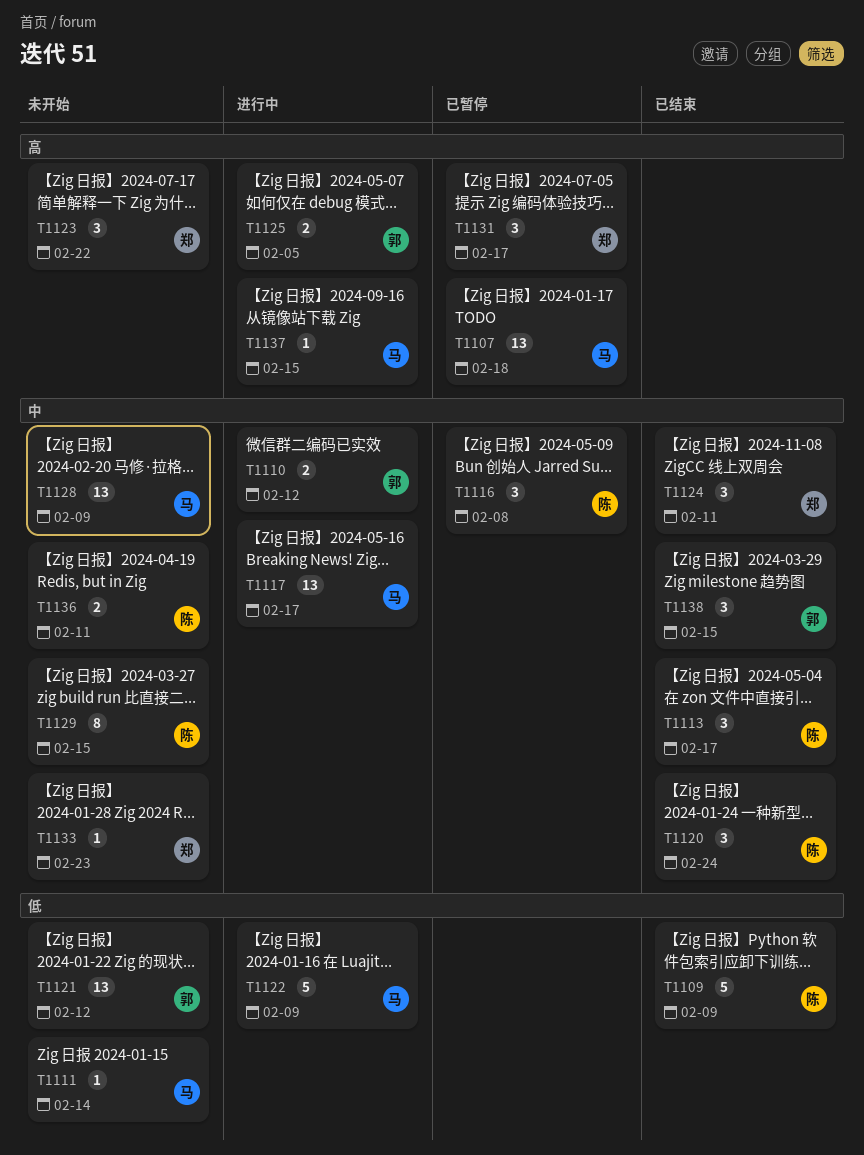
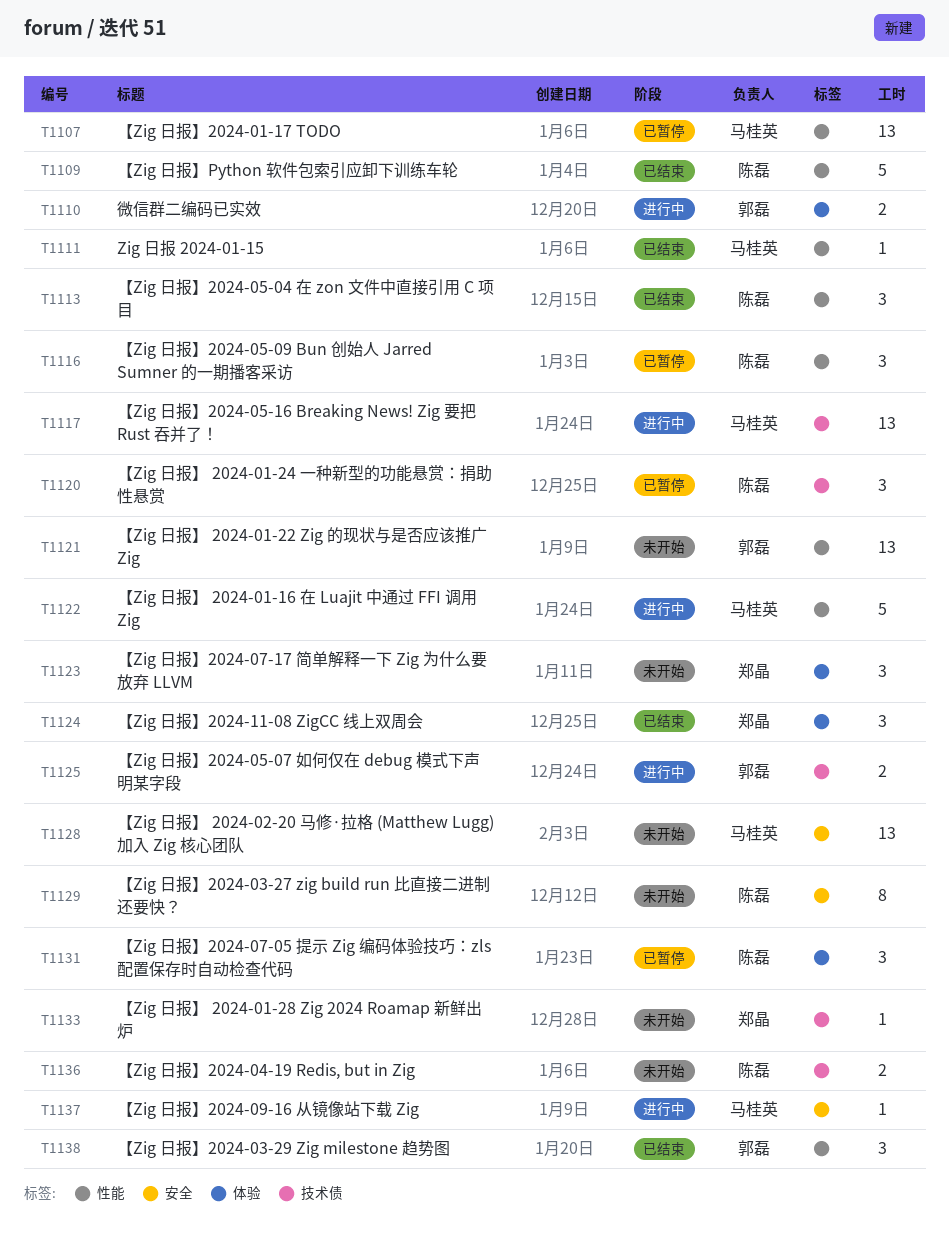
T1111, status: 未开始 -> 已结束
T1120, status: 已结束 -> 已暂停
T1131, owner: 郑晶 -> 陈磊

